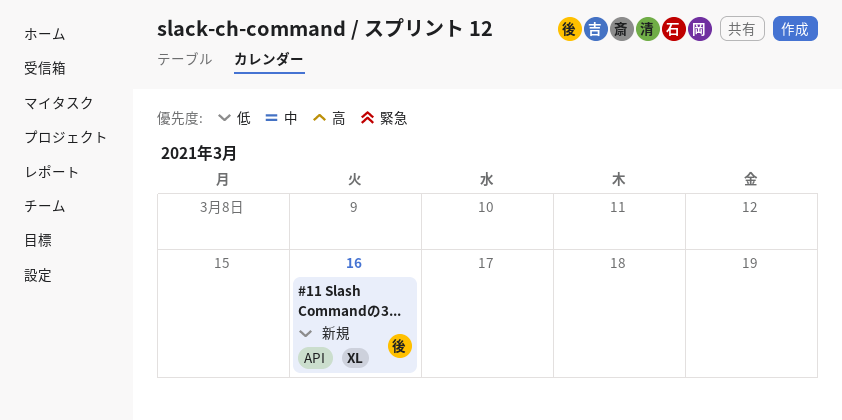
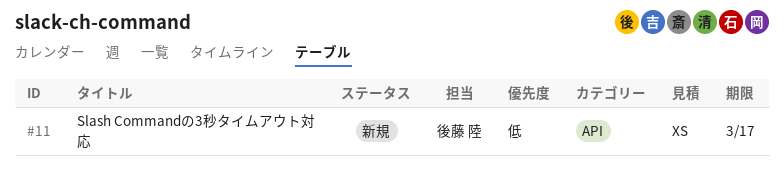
#11, estimate: XL -> XS
#11, due: Mar 16 -> Mar 17

